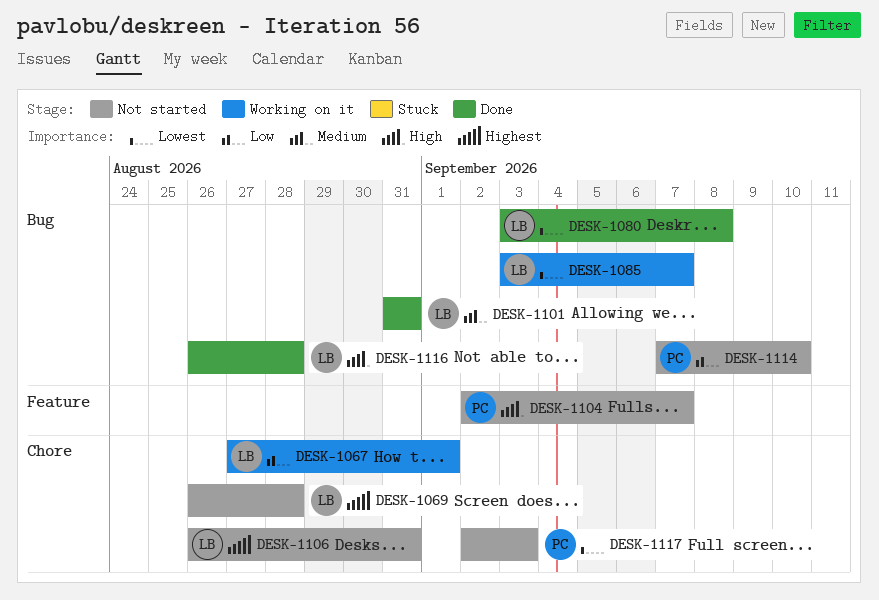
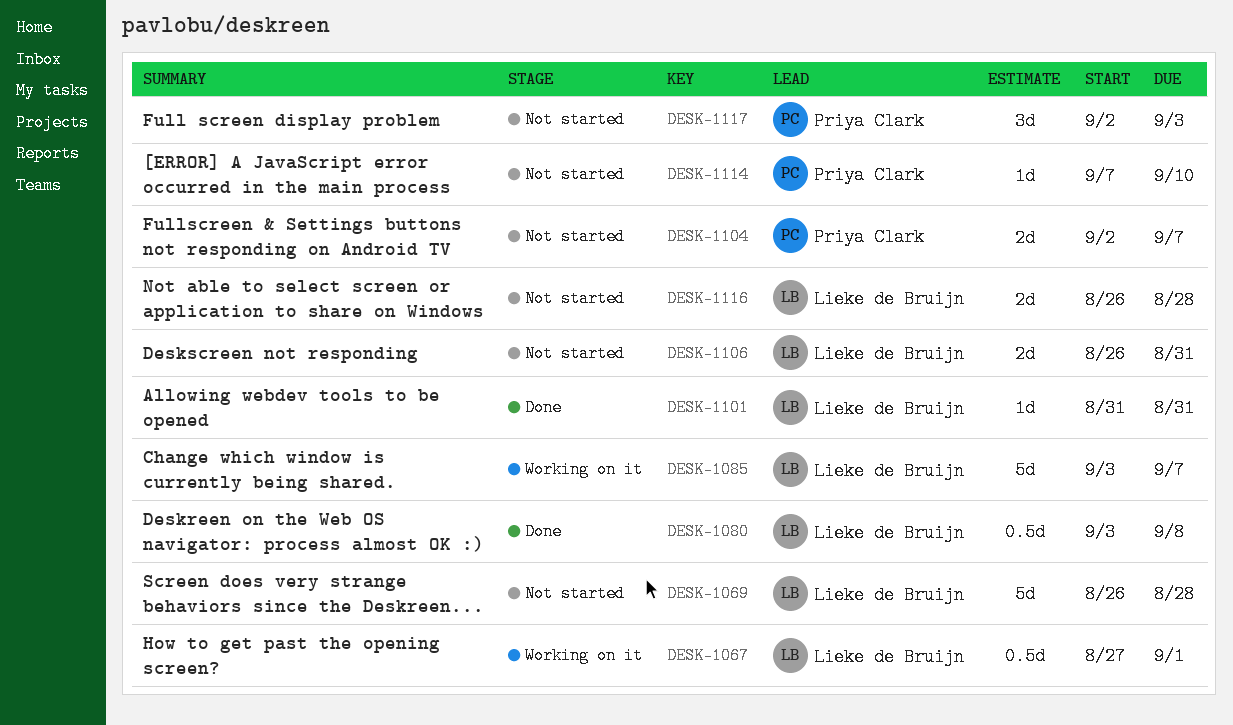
DESK-1116, status: Done -> Not started

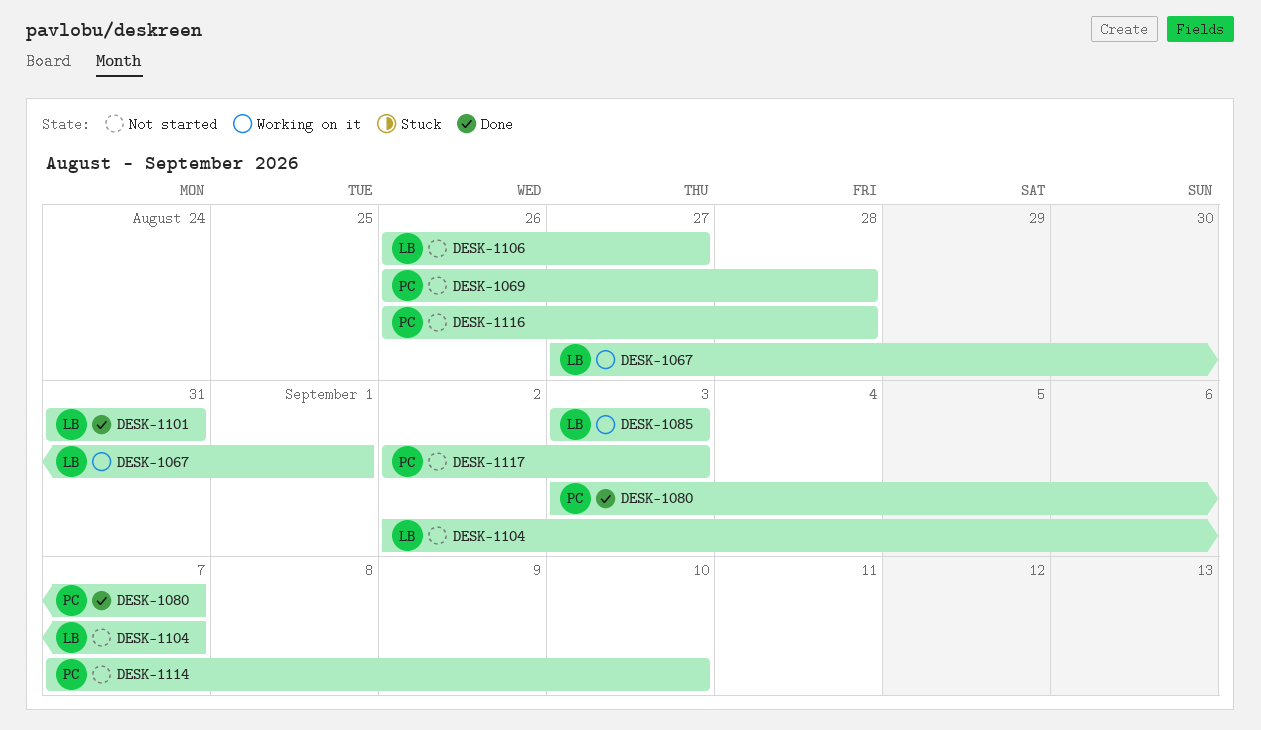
DESK-1069, owner: Lieke de Bruijn -> Priya Clark
DESK-1080, owner: Lieke de Bruijn -> Priya Clark
DESK-1080, due: Sep 8 -> Sep 7
DESK-1085, due: Sep 7 -> Sep 3
DESK-1104, owner: Priya Clark -> Lieke de Bruijn
DESK-1106, due: Aug 31 -> Aug 27
DESK-1116, owner: Lieke de Bruijn -> Priya Clark

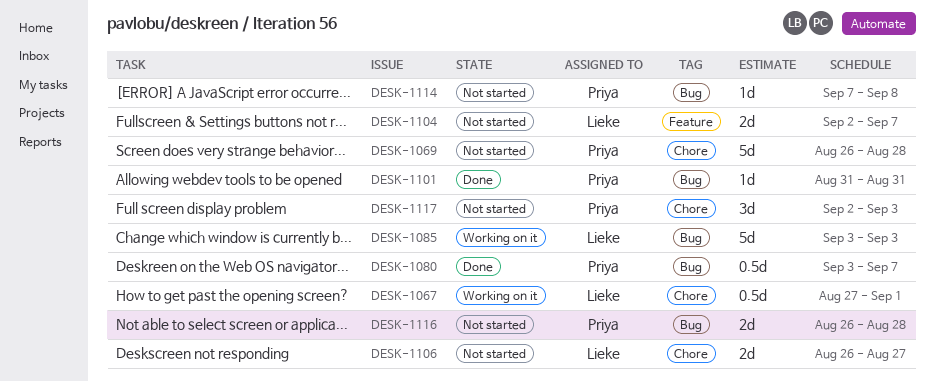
DESK-1101, owner: Lieke -> Priya
DESK-1114, due: Sep 10 -> Sep 8

